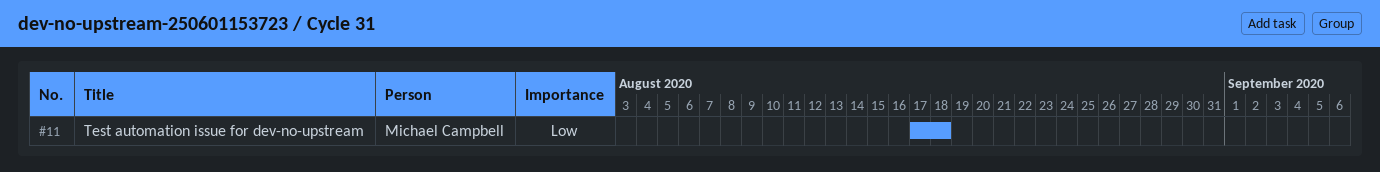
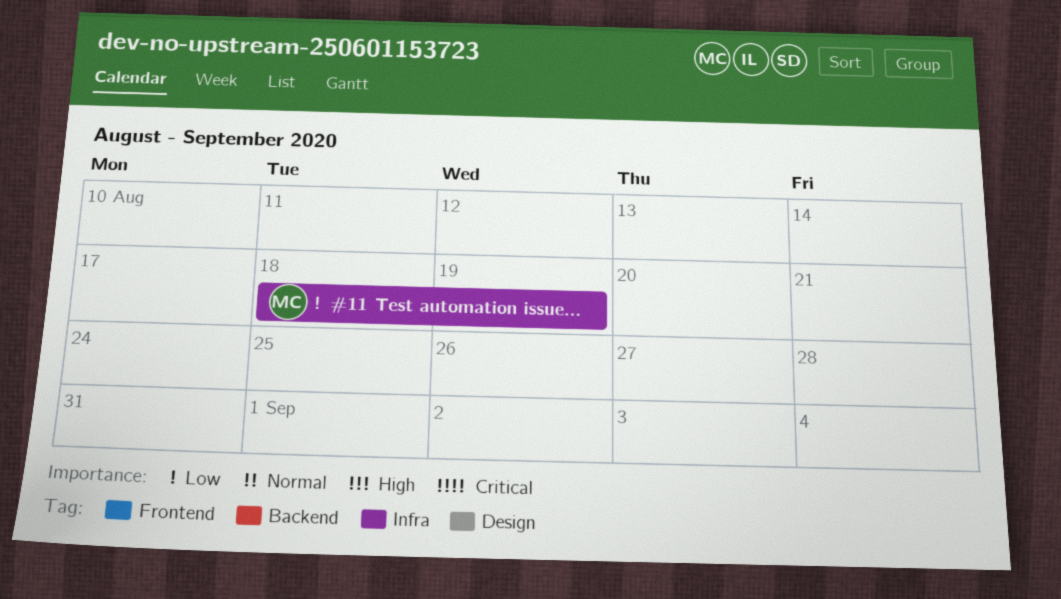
#11, start: Aug 17 -> Aug 18
#11, due: Aug 18 -> Aug 19

